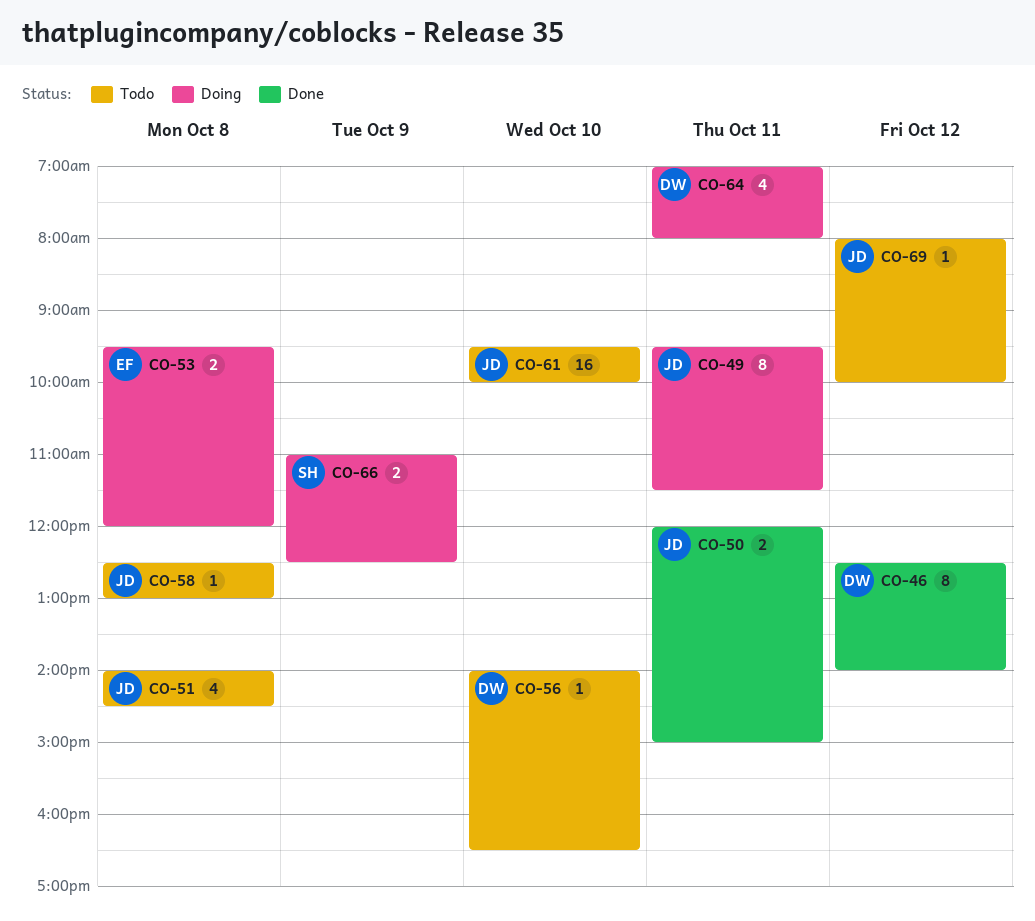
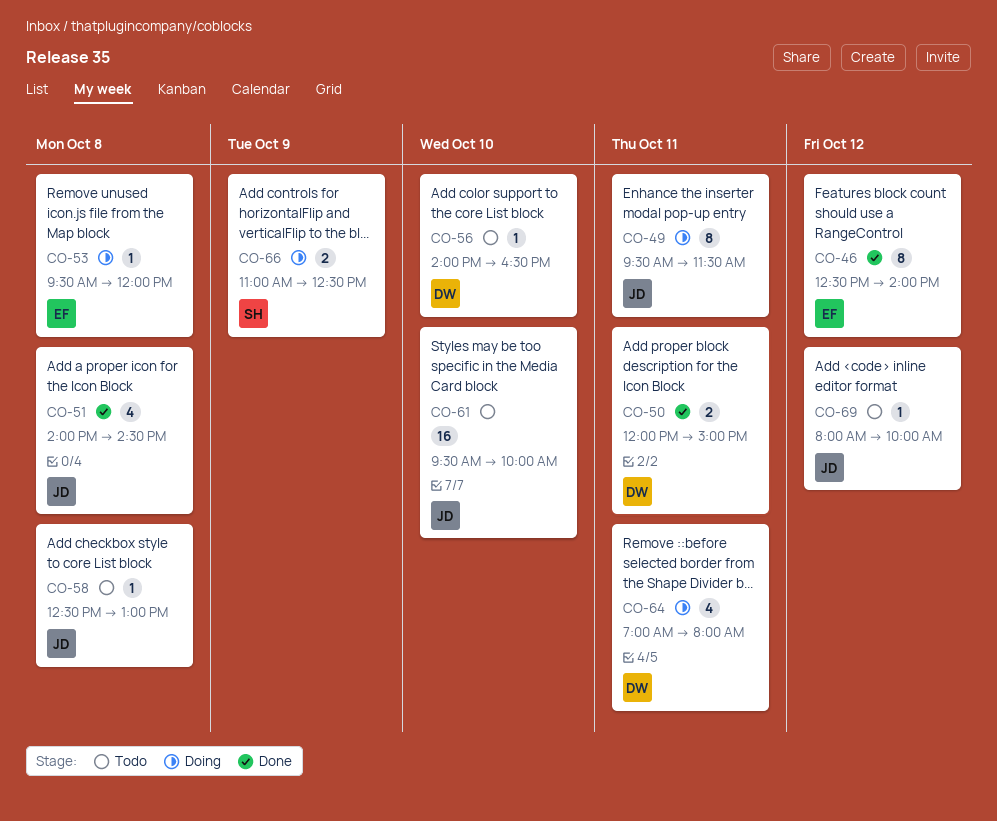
CO-46, owner: DW -> EF
CO-50, owner: JD -> DW
CO-51, status: Todo -> Done
CO-53, estimate: 2 -> 1

